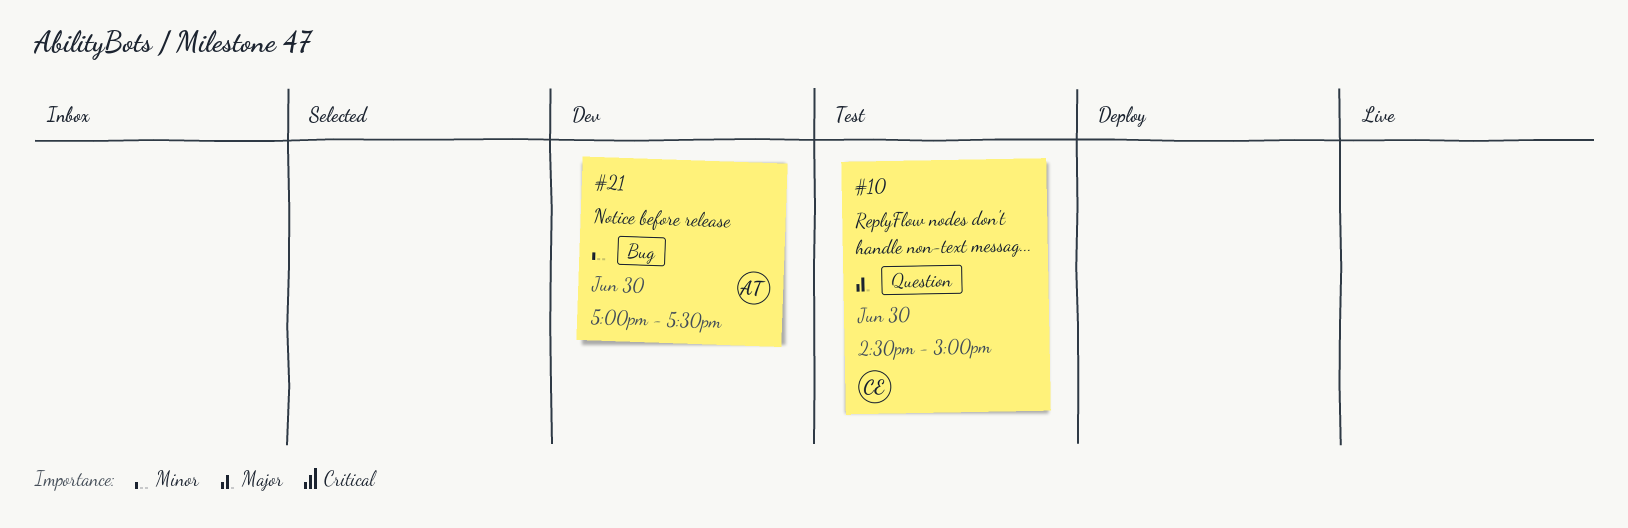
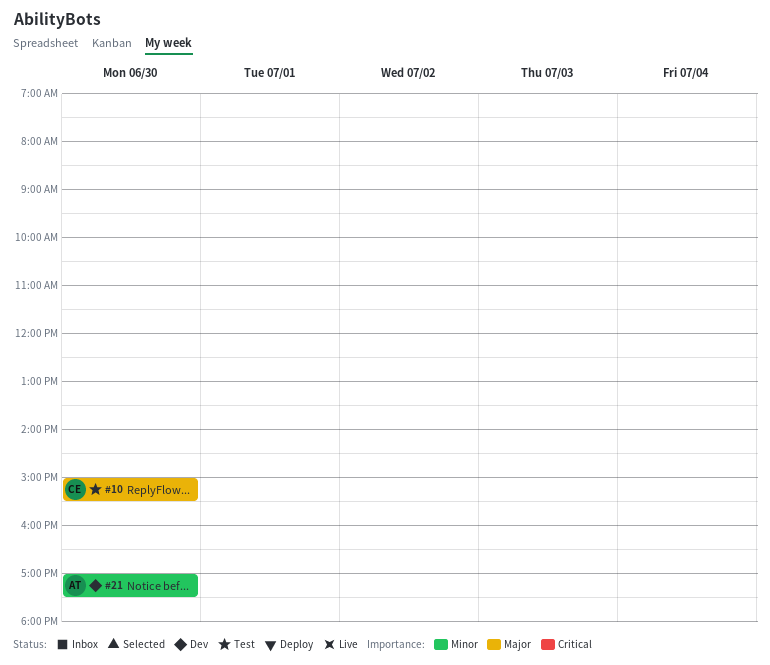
#10, begins: 14:30 -> 15:00
#10, ends: 15:00 -> 15:30

